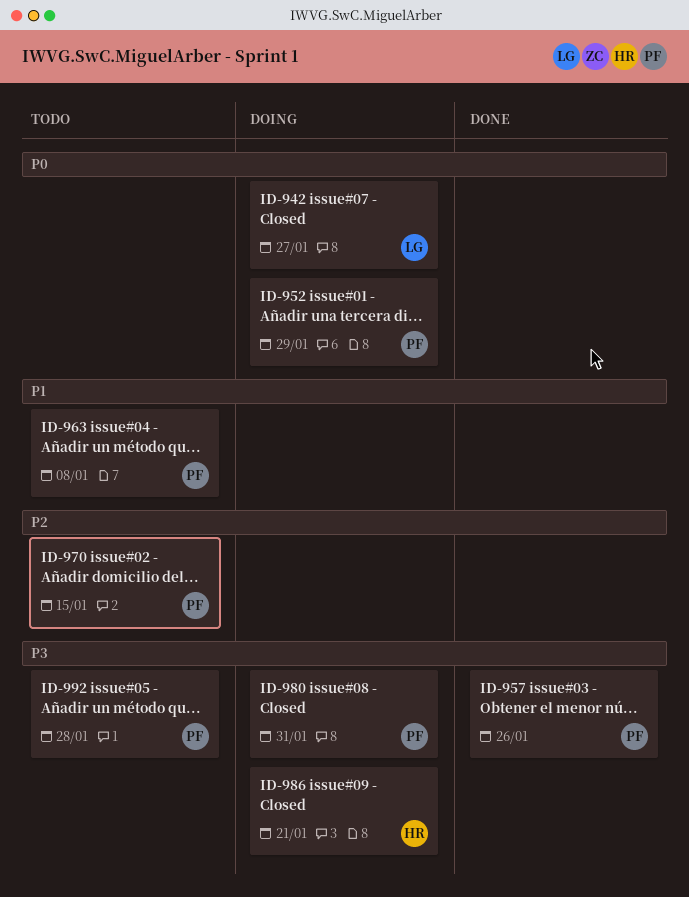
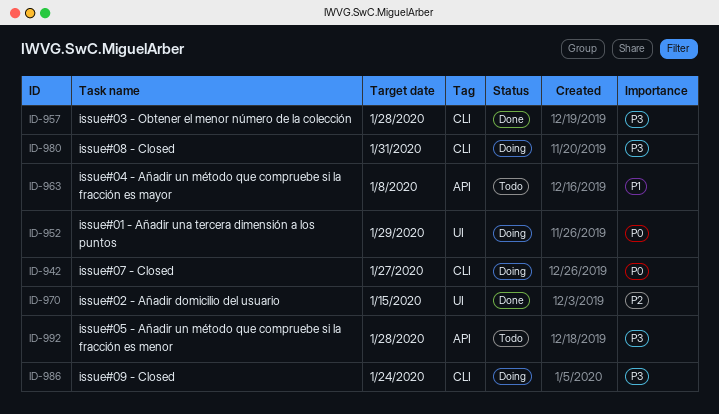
ID-957, due: Jan 26 -> Jan 28
ID-970, status: Todo -> Done
ID-986, due: Jan 21 -> Jan 24

